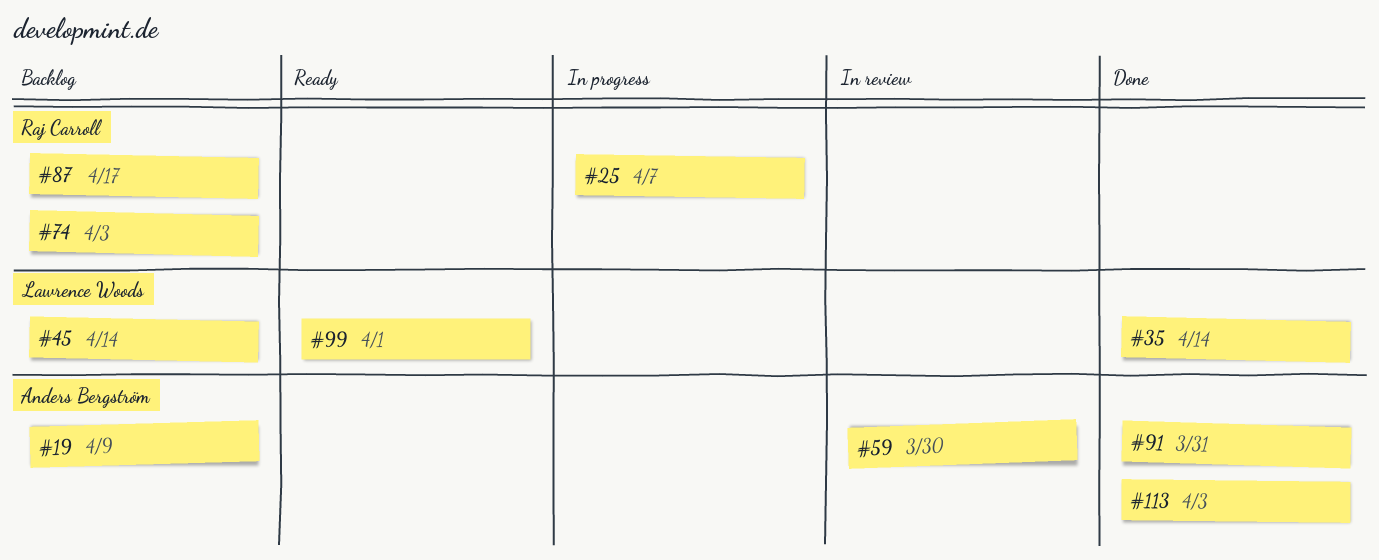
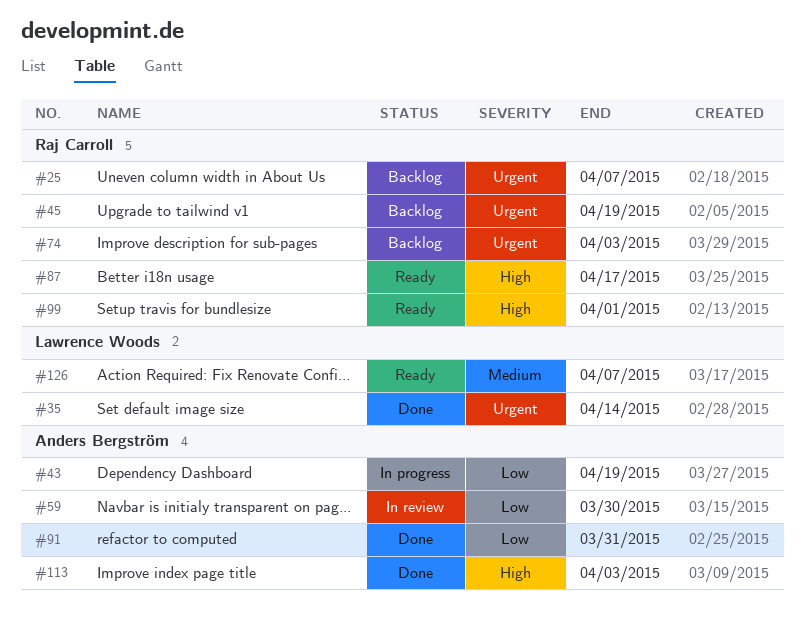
#19: present -> none
#25, status: In progress -> Backlog
#43: none -> present
#45, owner: Lawrence Woods -> Raj Carroll
#45, due: Apr 14 -> Apr 19
#87, status: Backlog -> Ready
#99, owner: Lawrence Woods -> Raj Carroll
#126: none -> present

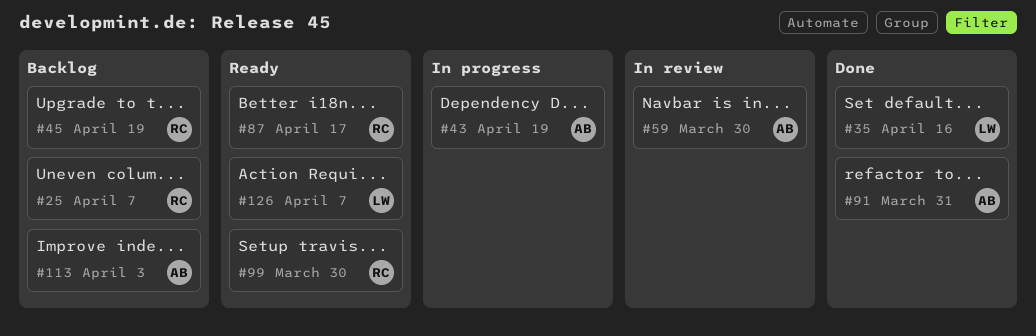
#35, due: Apr 14 -> Apr 16
#74: present -> none
#99, due: Apr 1 -> Mar 30
#113, status: Done -> Backlog

